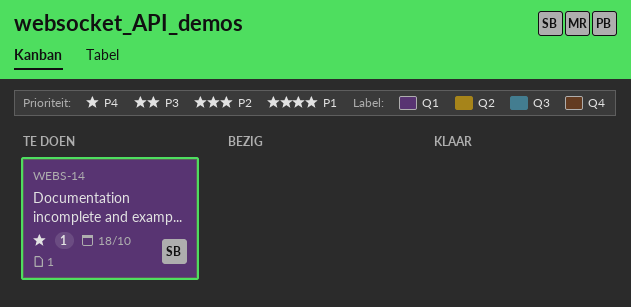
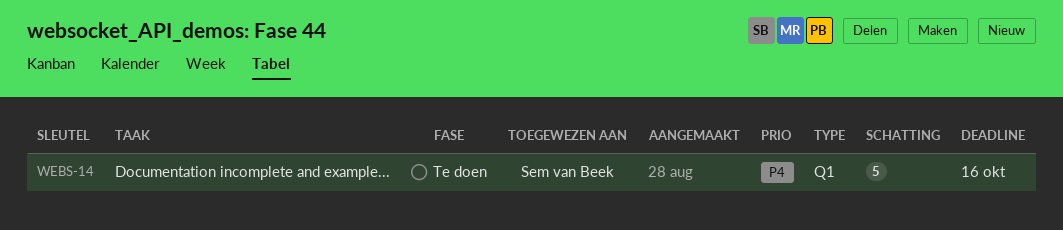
WEBS-14, estimate: 1 -> 5
WEBS-14, due: Oct 18 -> Oct 16

